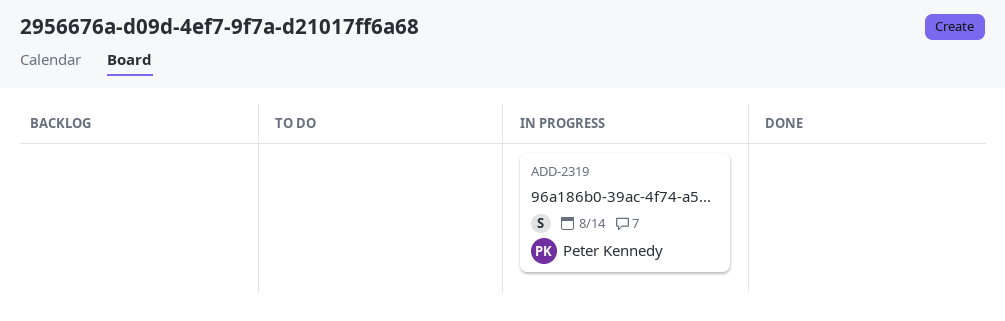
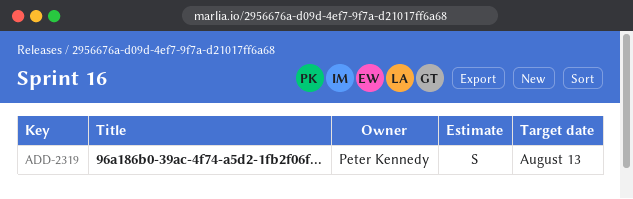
ADD-2319, due: Aug 14 -> Aug 13

